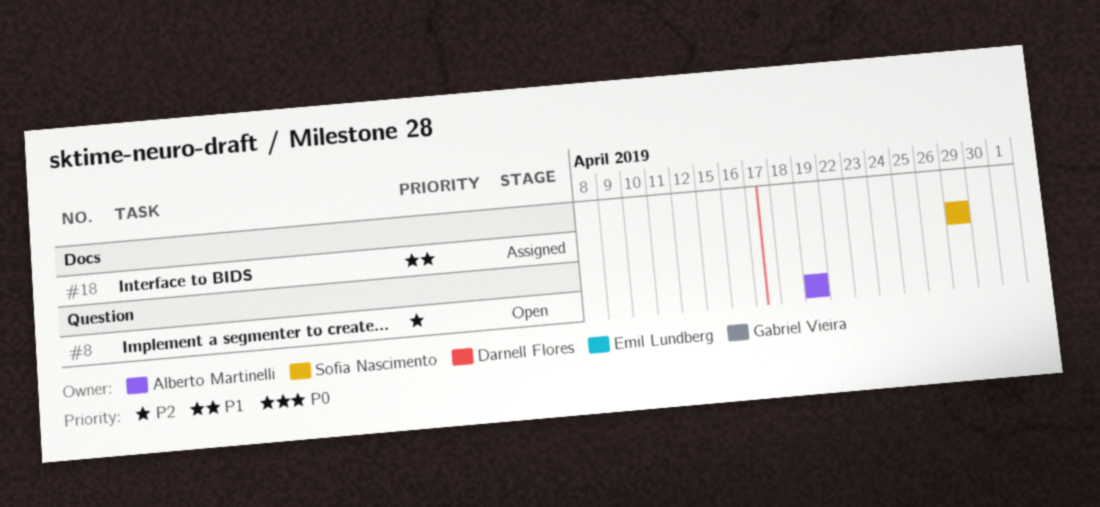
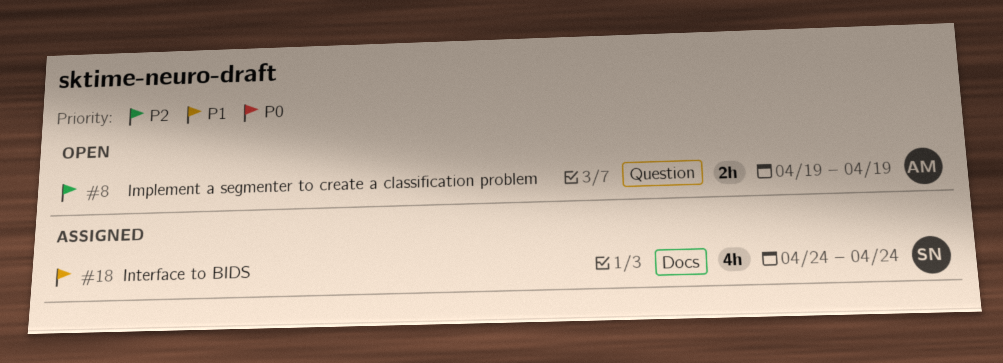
#18, start: Apr 29 -> Apr 24
#18, due: Apr 29 -> Apr 24

